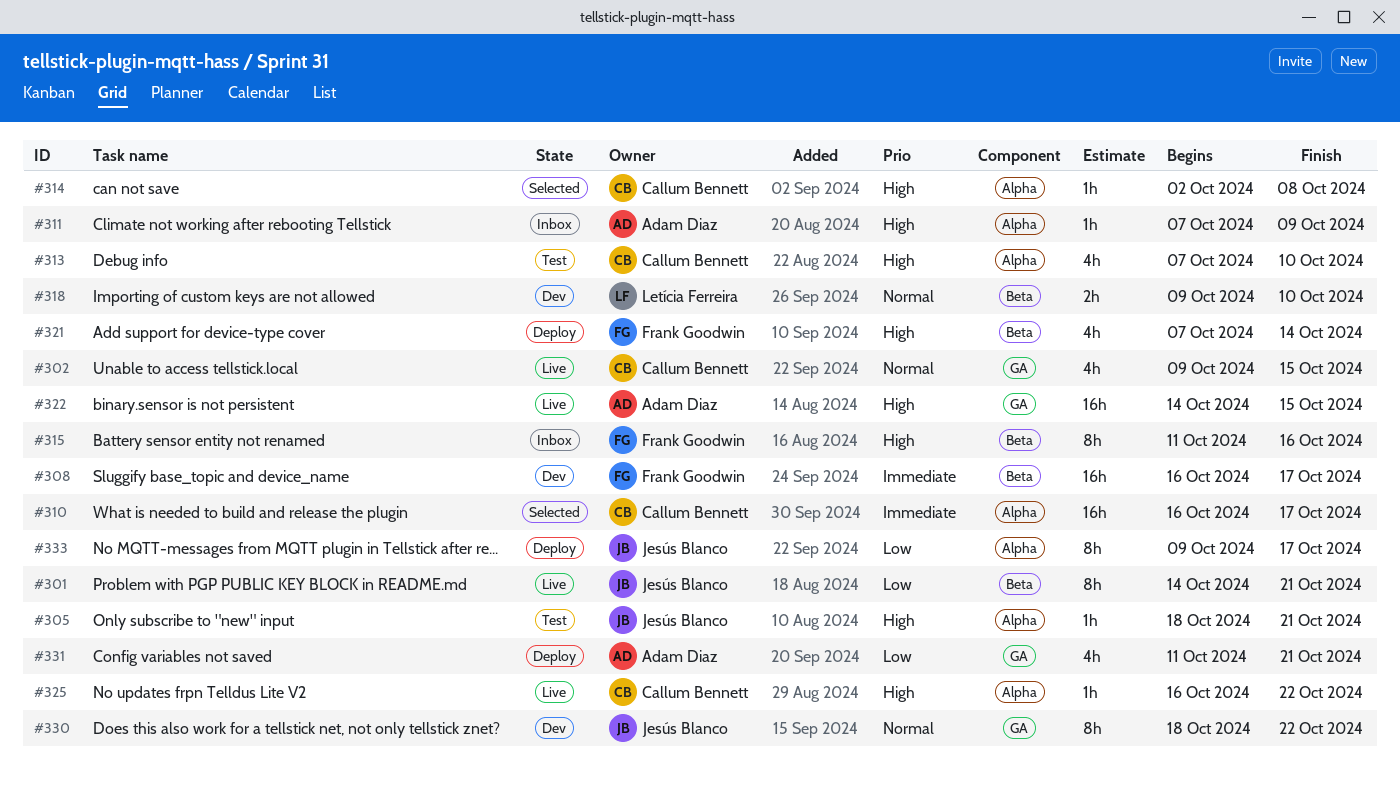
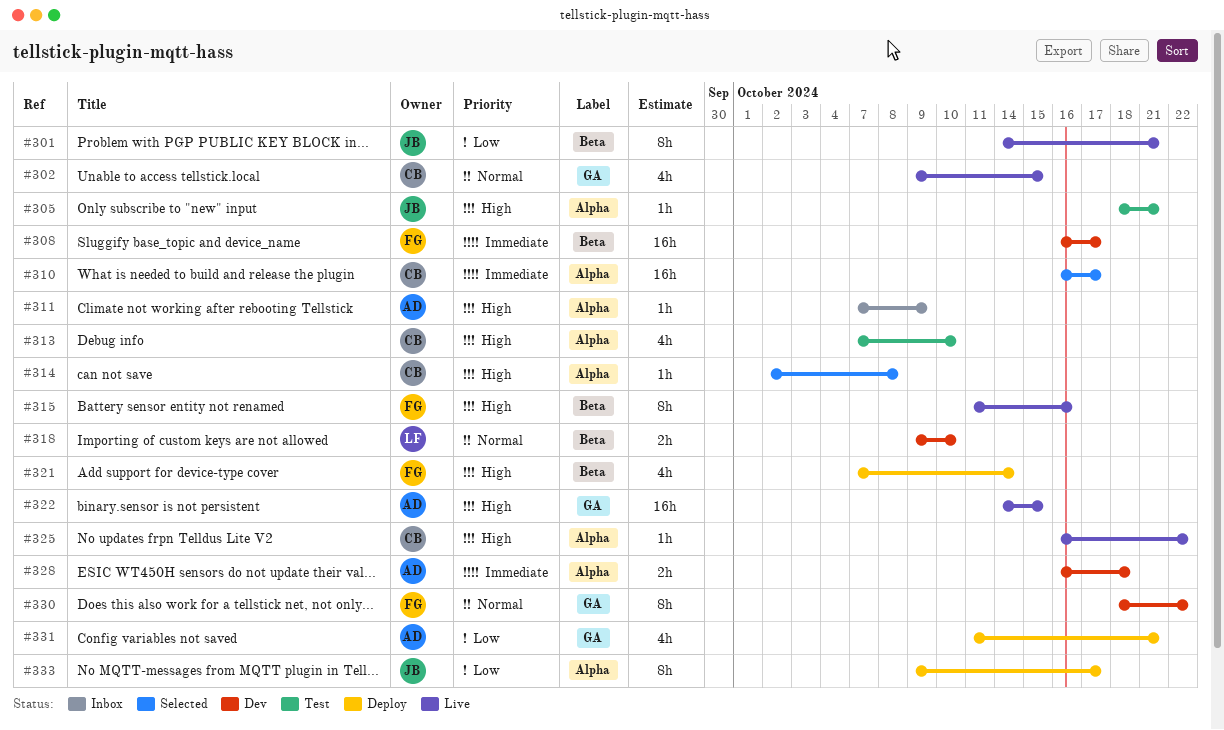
#315, status: Inbox -> Live
#328: none -> present
#330, owner: Jesús Blanco -> Frank Goodwin

